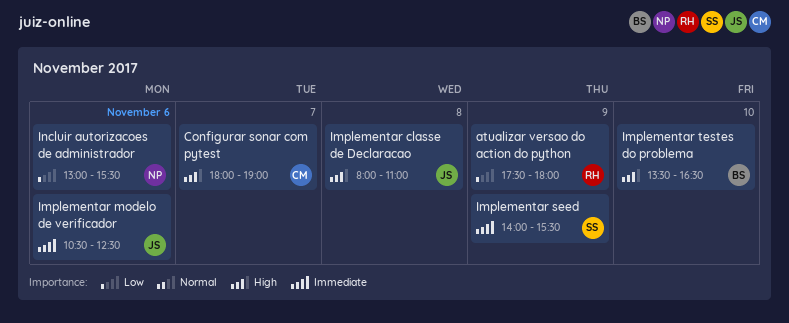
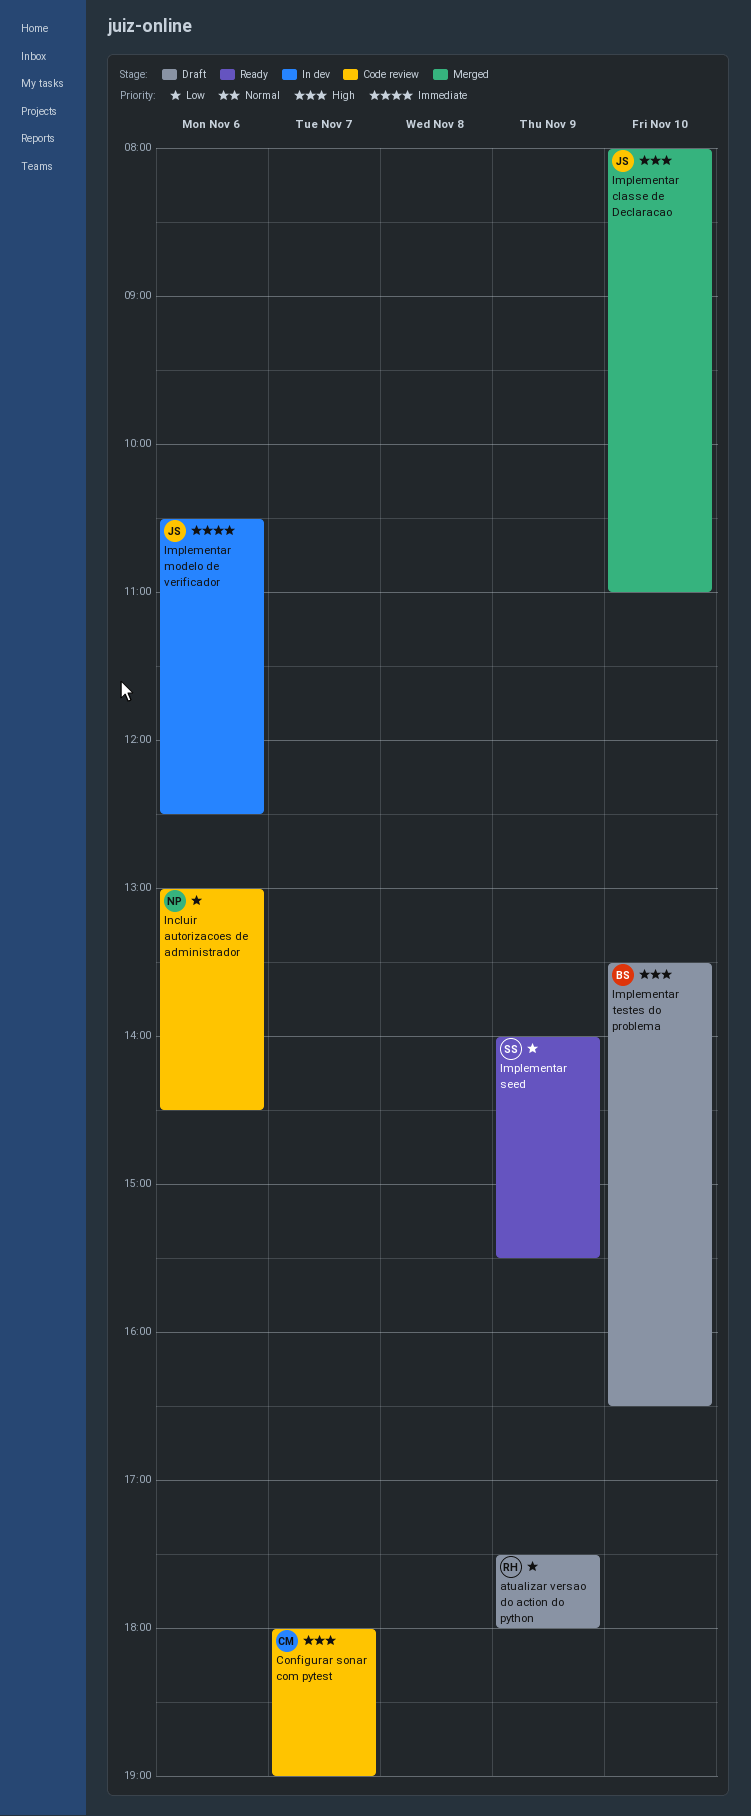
Implementar classe de Declaracao, day: Nov 8 -> Nov 10
Implementar seed, priority: Immediate -> Low
Incluir autorizacoes de administrador, ends: 15:30 -> 14:30

